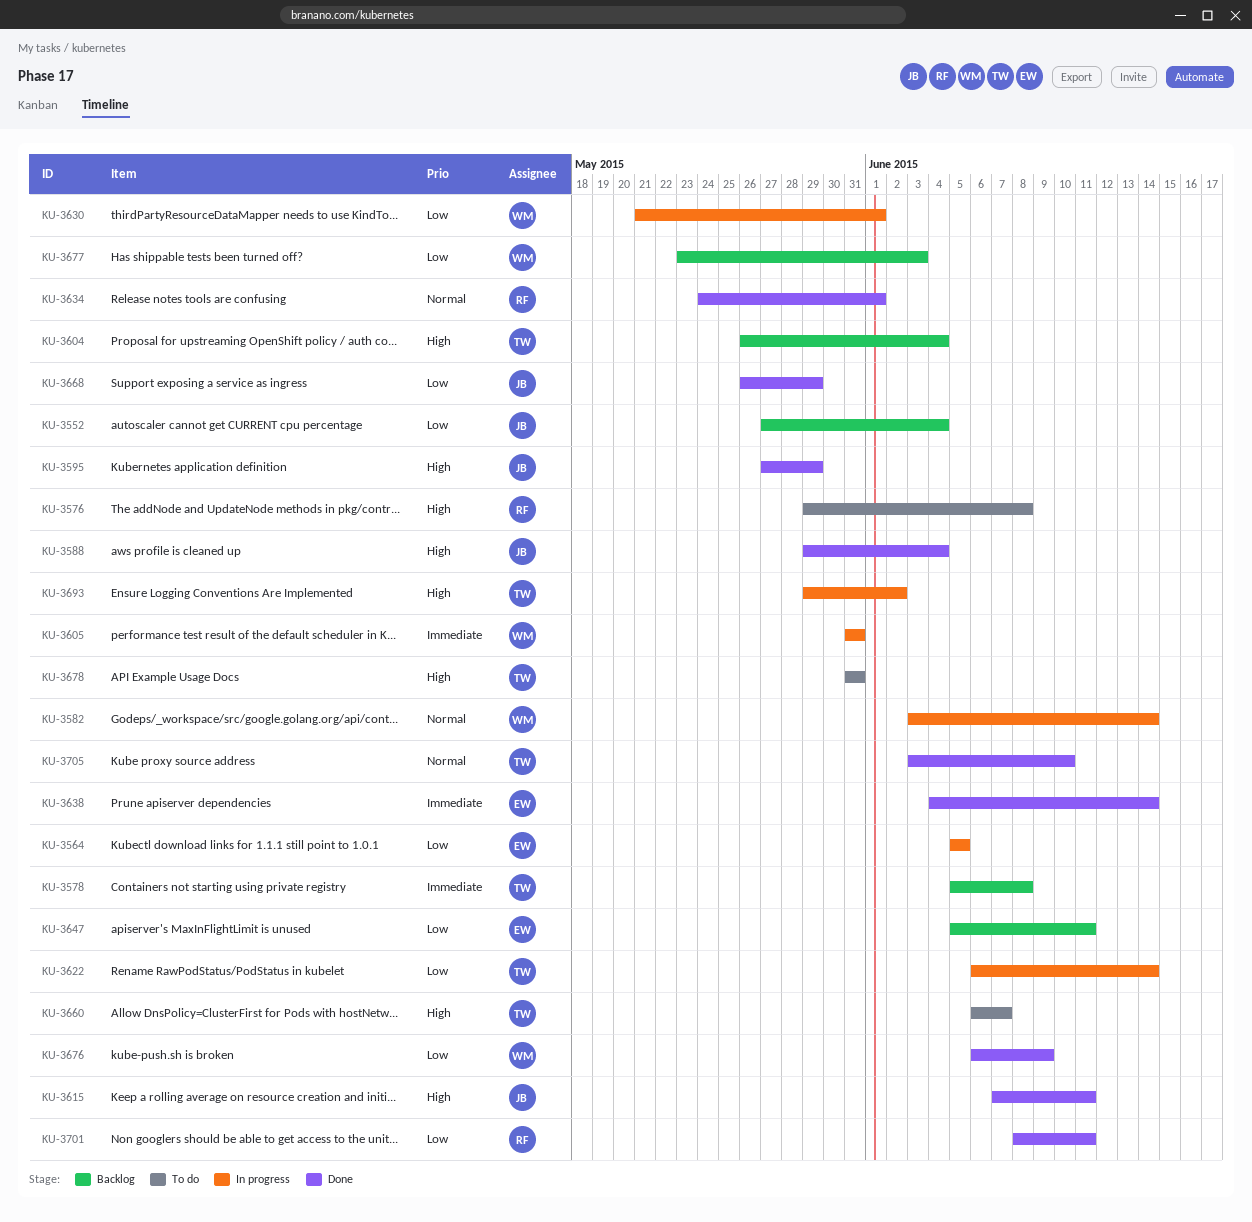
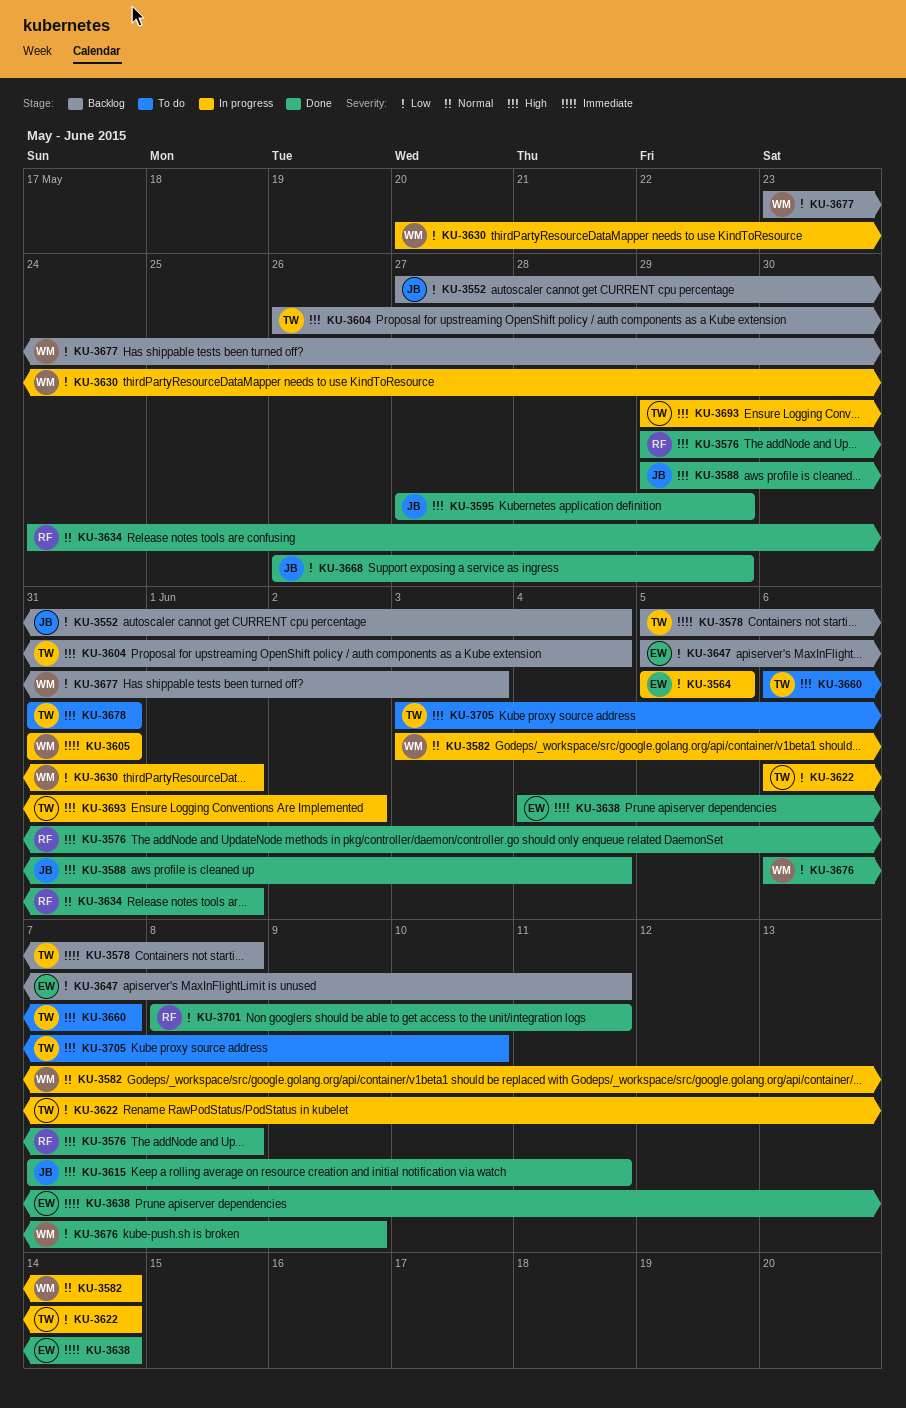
KU-3576, status: To do -> Done
KU-3630, start: May 21 -> May 20
KU-3705, status: Done -> To do
KU-3705, priority: Normal -> High

